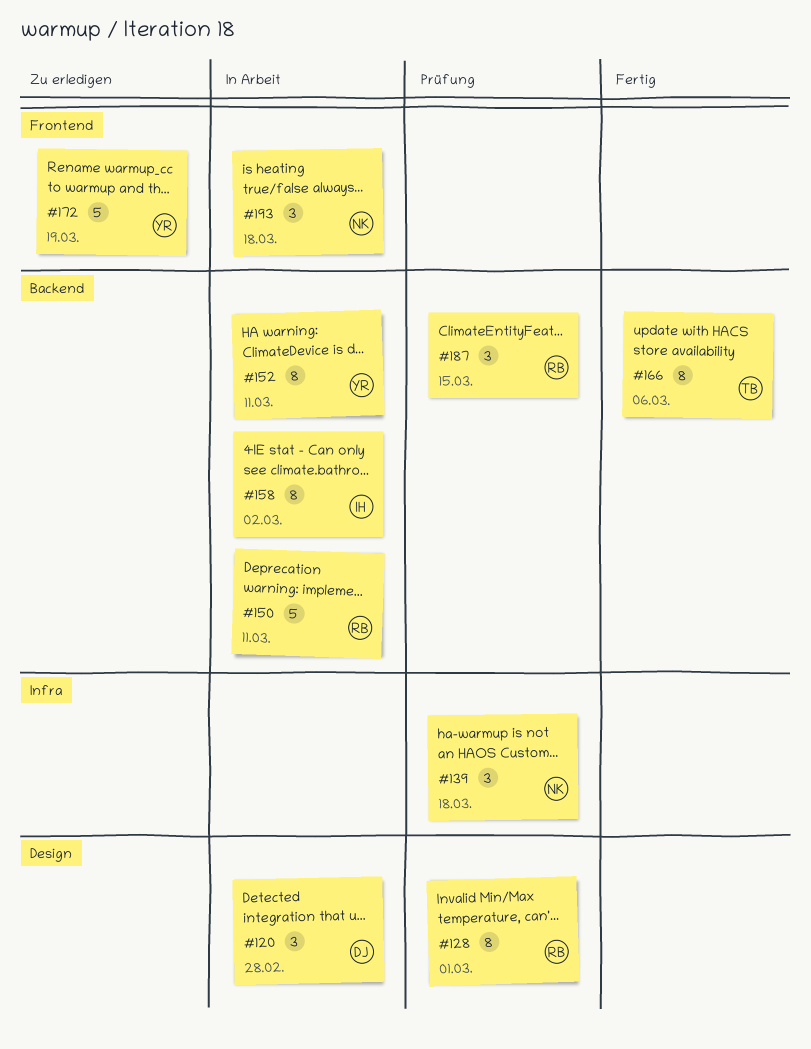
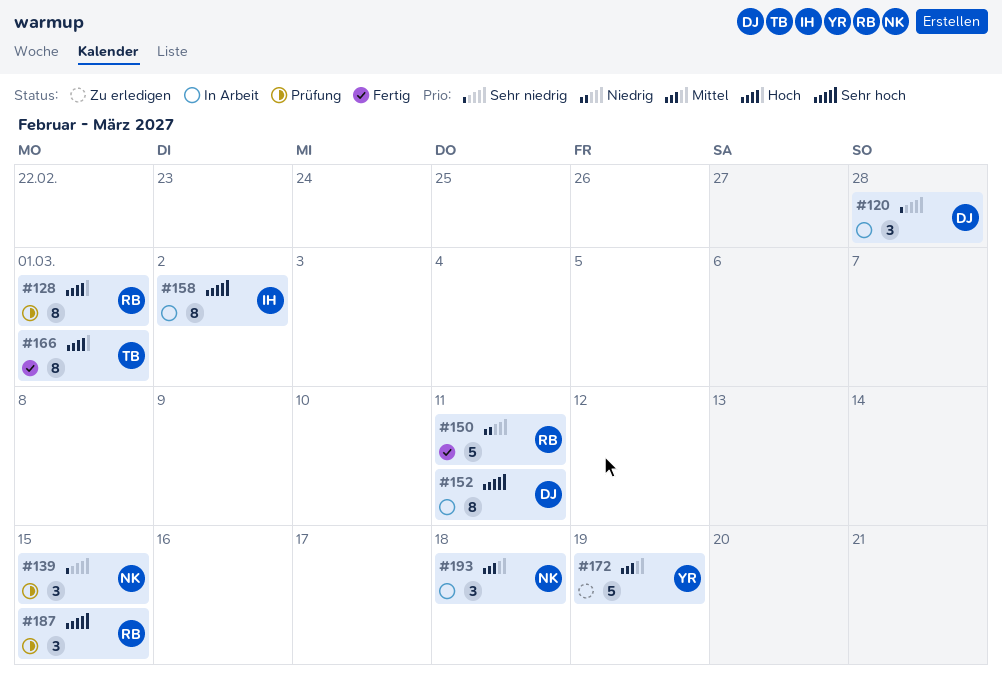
#139, due: Mar 18 -> Mar 15
#150, status: In Arbeit -> Fertig
#152, owner: YR -> DJ
#166, due: Mar 6 -> Mar 1

